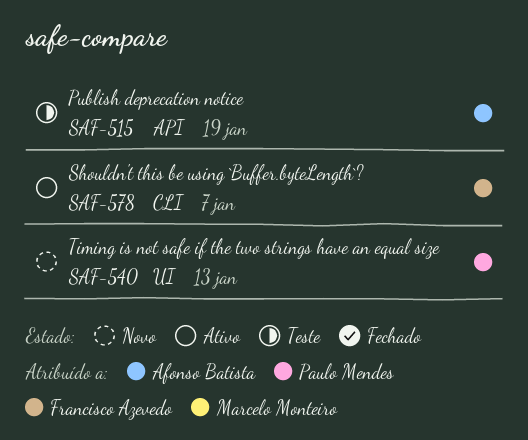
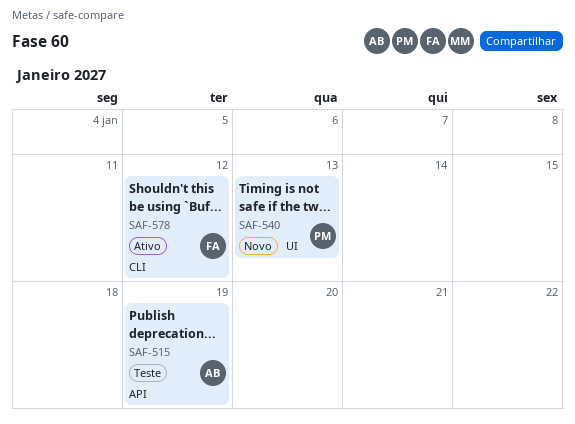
SAF-578, due: Jan 7 -> Jan 12

